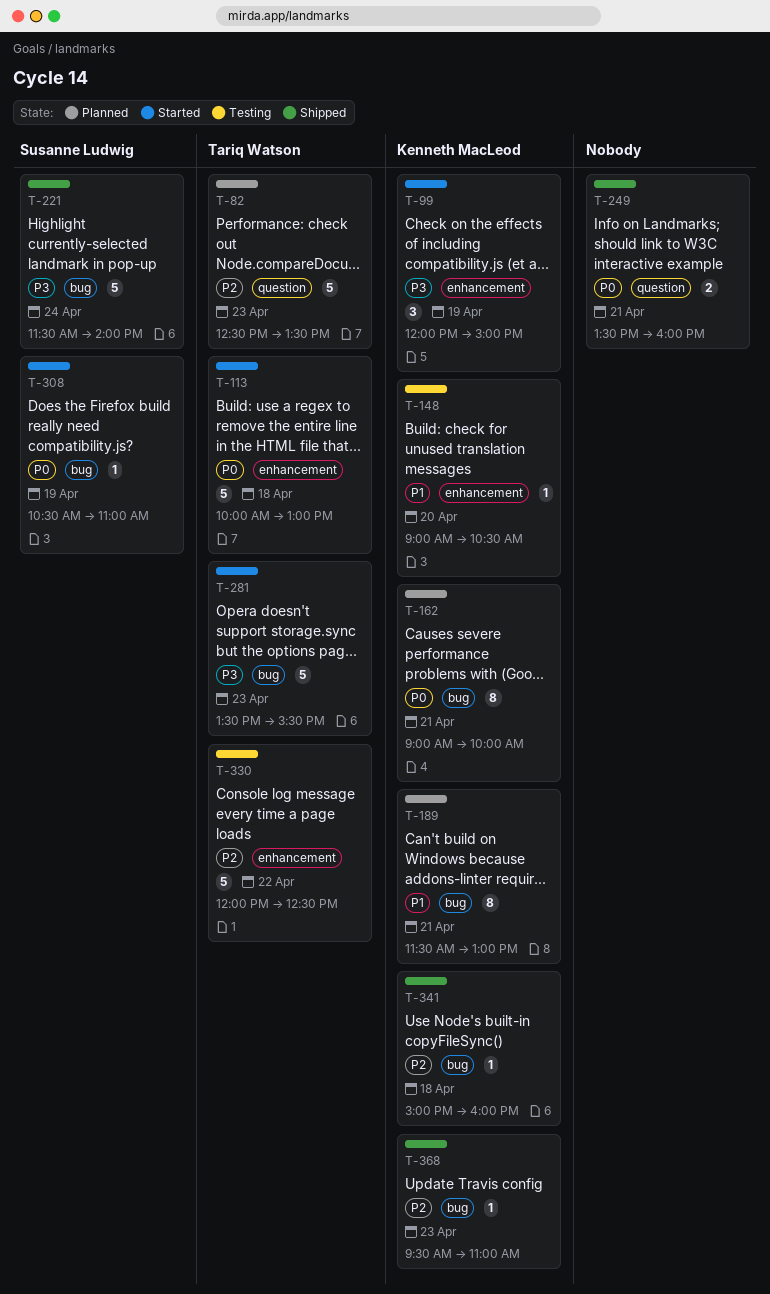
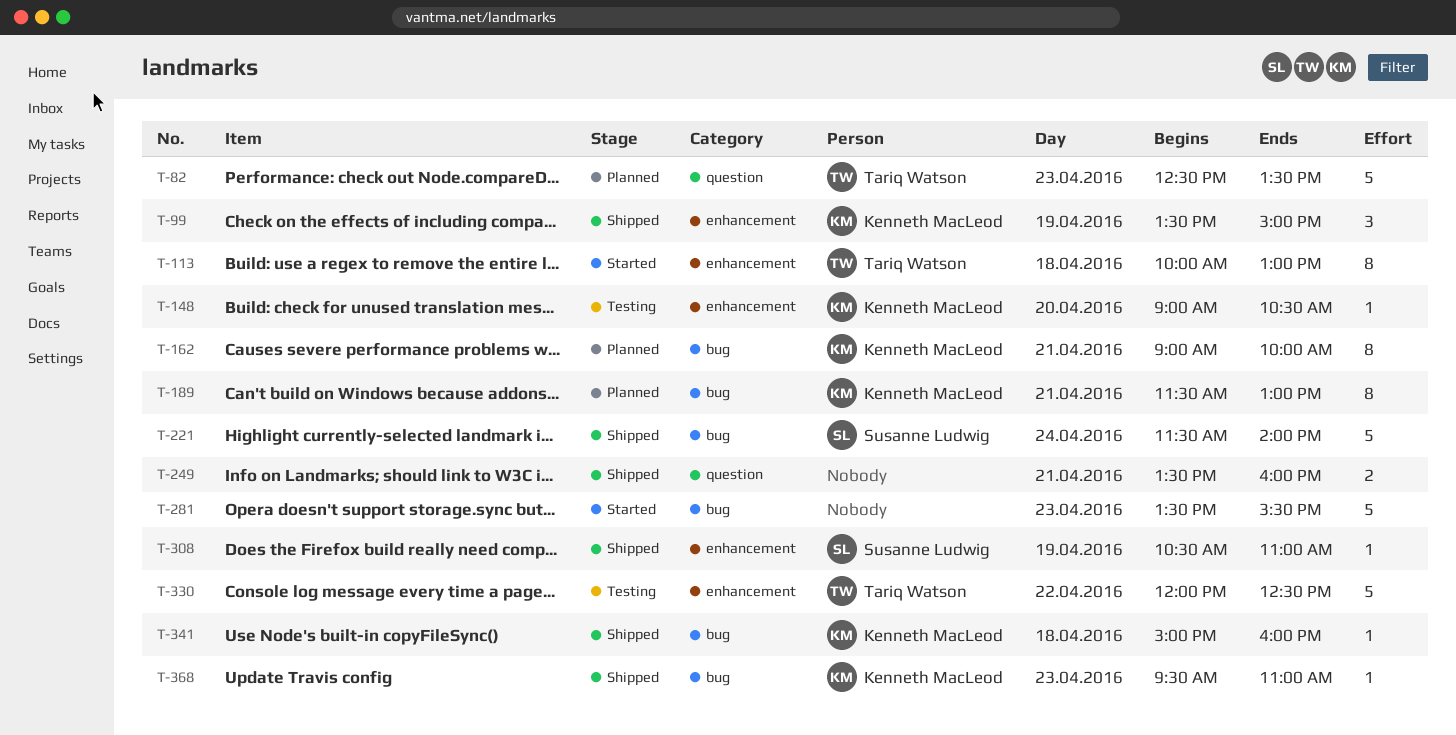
T-99, status: Started -> Shipped
T-99, begins: 12:00 -> 13:30
T-113, estimate: 5 -> 8
T-281, owner: Tariq Watson -> none
T-308, status: Started -> Shipped
T-308, label: bug -> enhancement

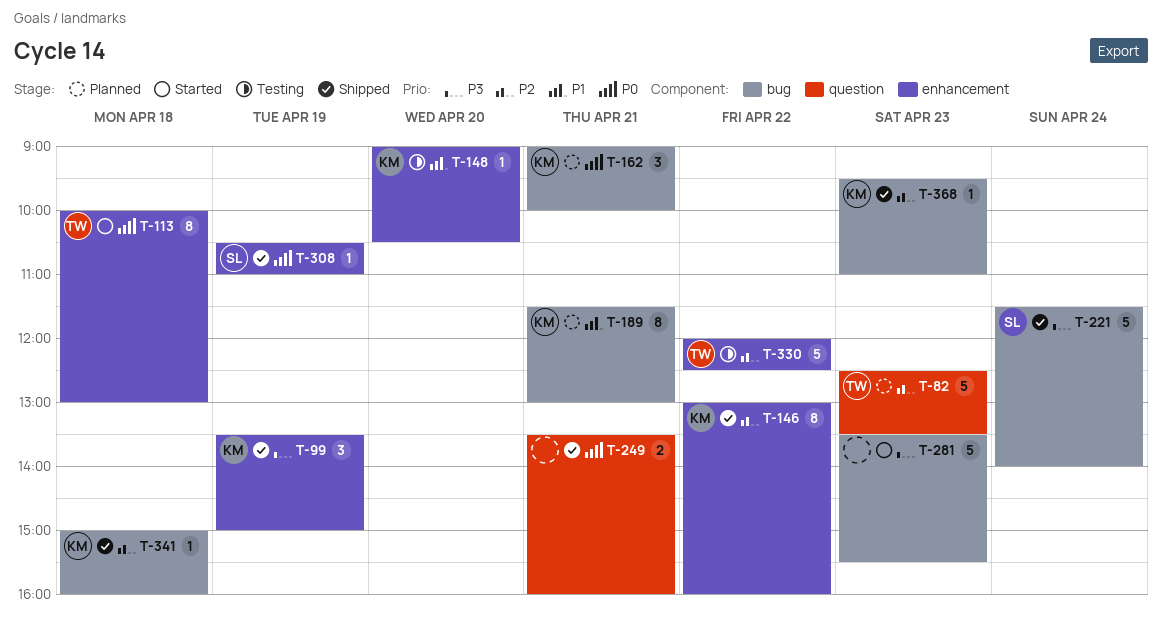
T-146: none -> present
T-162, estimate: 8 -> 3

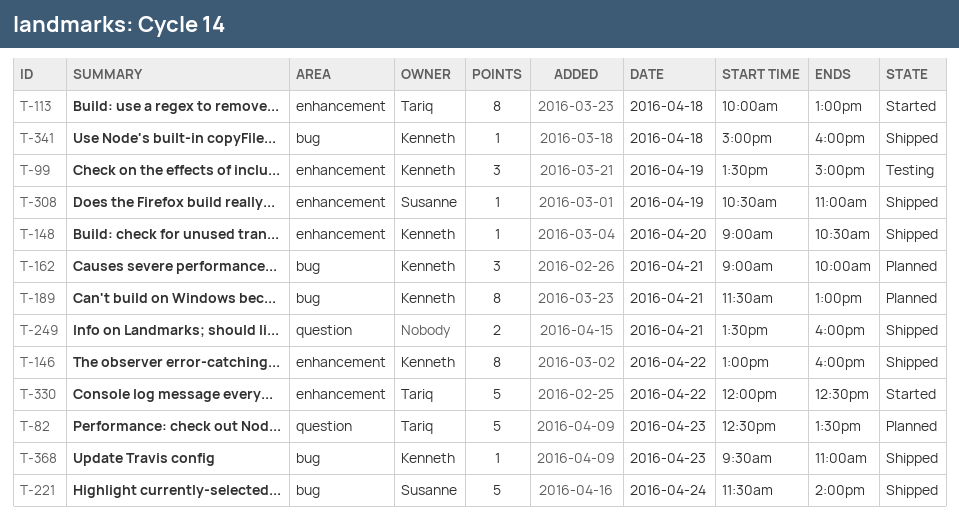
T-99, status: Shipped -> Testing
T-148, status: Testing -> Shipped
T-281: present -> none
T-330, status: Testing -> Started

